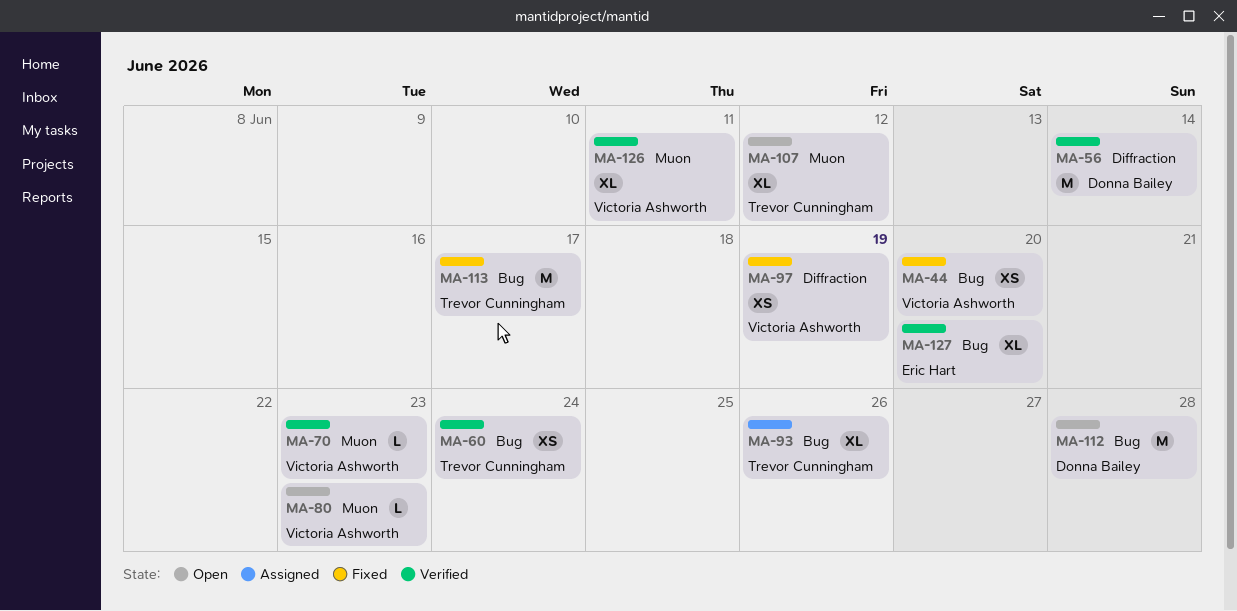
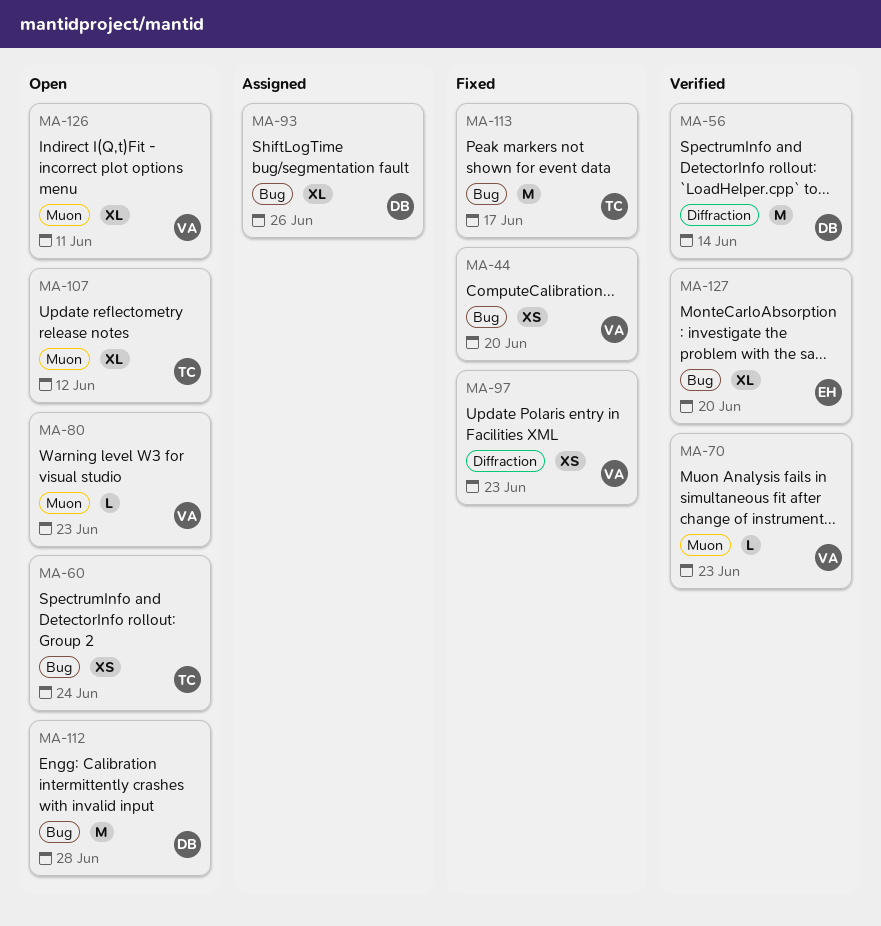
MA-60, status: Verified -> Open
MA-93, owner: Trevor Cunningham -> Donna Bailey
MA-97, due: Jun 19 -> Jun 23
MA-126, status: Verified -> Open

